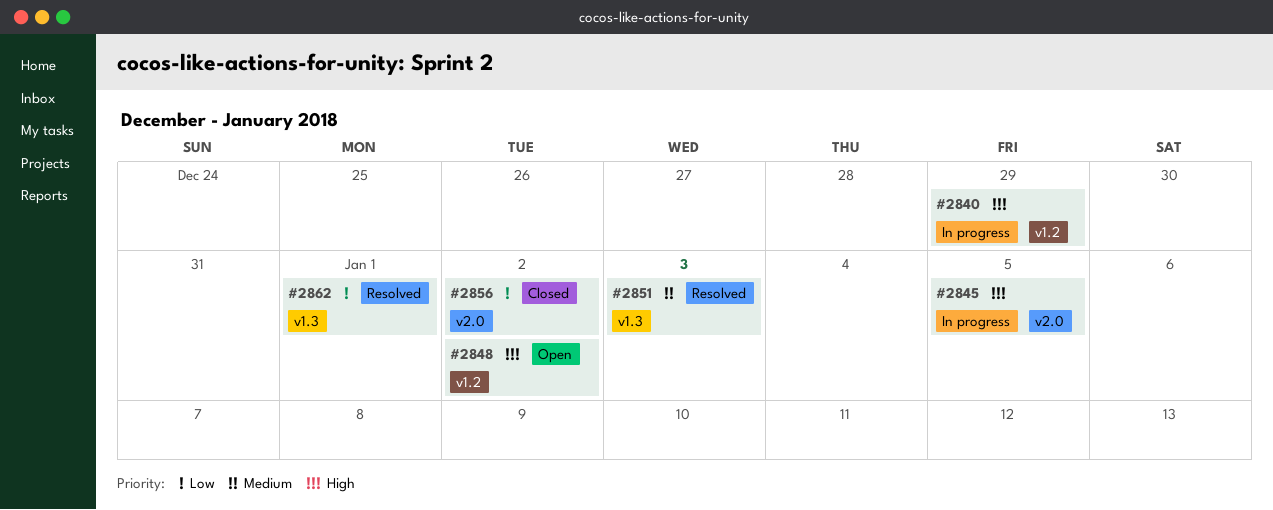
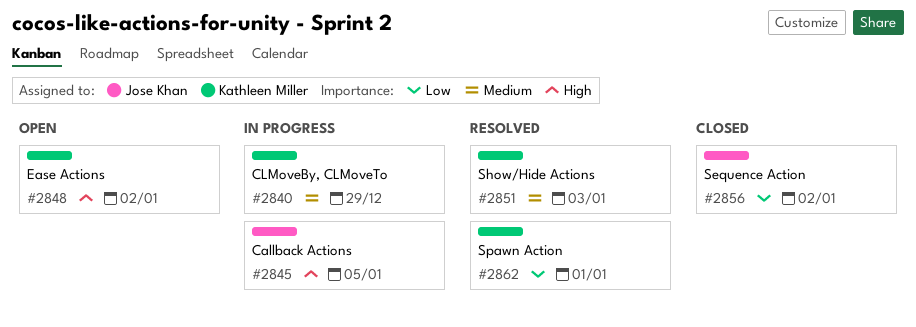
#2840, priority: High -> Medium

